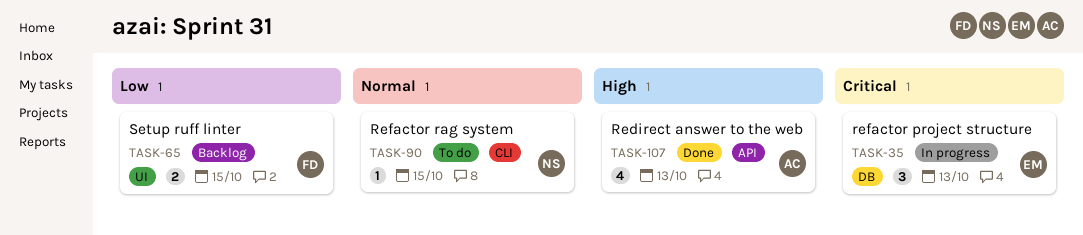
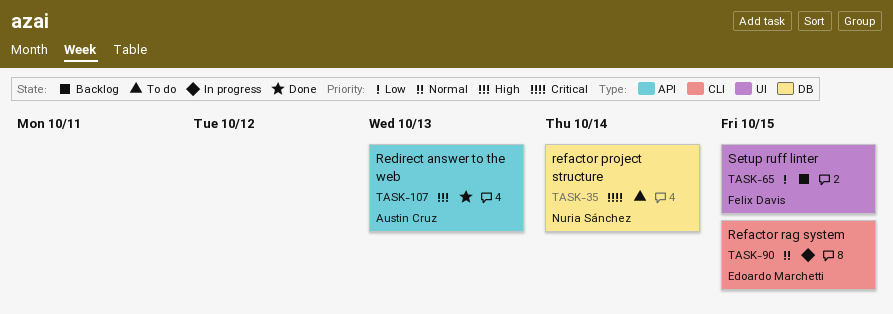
TASK-35, status: In progress -> To do
TASK-35, owner: Edoardo Marchetti -> Nuria Sánchez
TASK-35, due: Oct 13 -> Oct 14
TASK-90, status: To do -> In progress
TASK-90, owner: Nuria Sánchez -> Edoardo Marchetti

